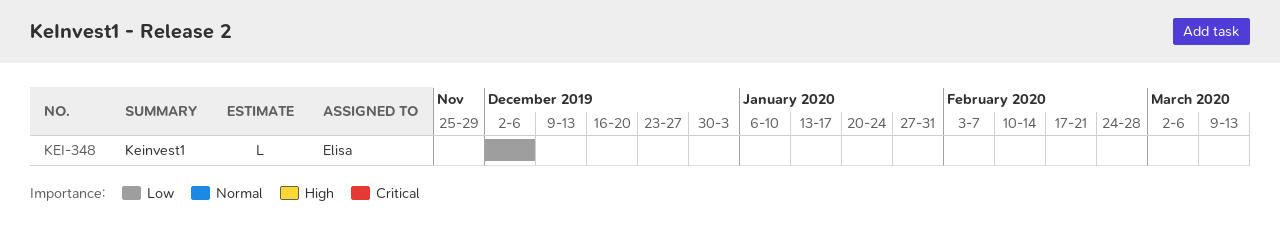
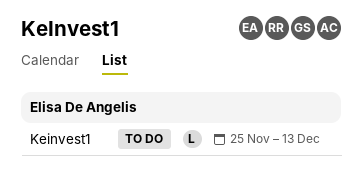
Keinvest1, start: Dec 2 -> Nov 25
Keinvest1, due: Dec 6 -> Dec 13

